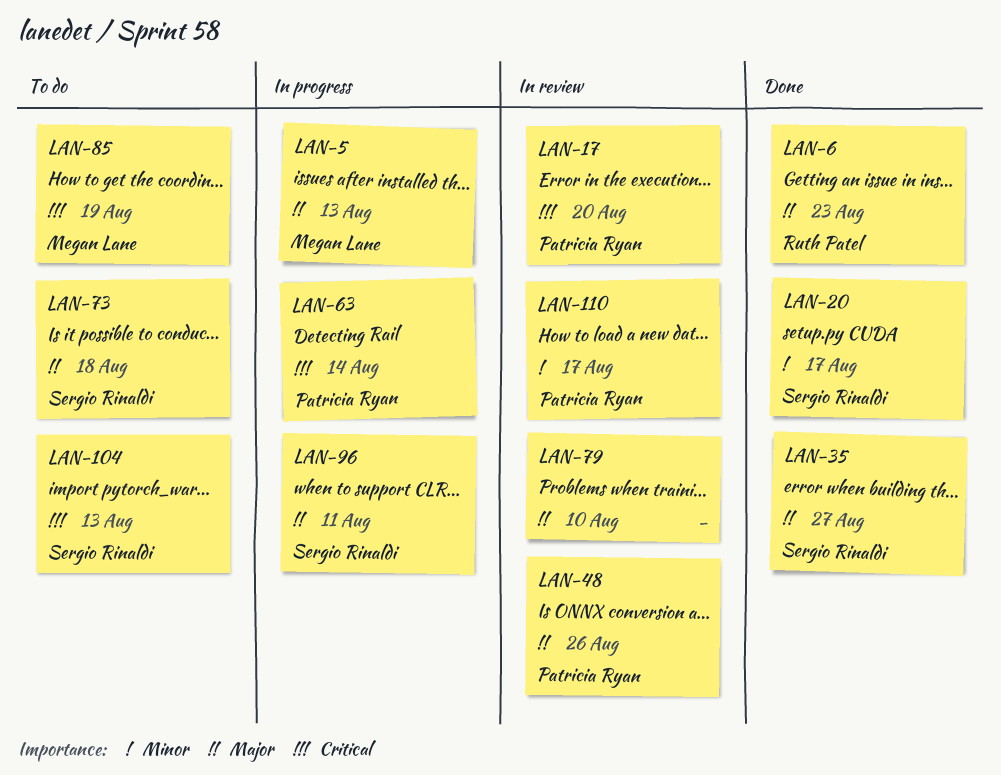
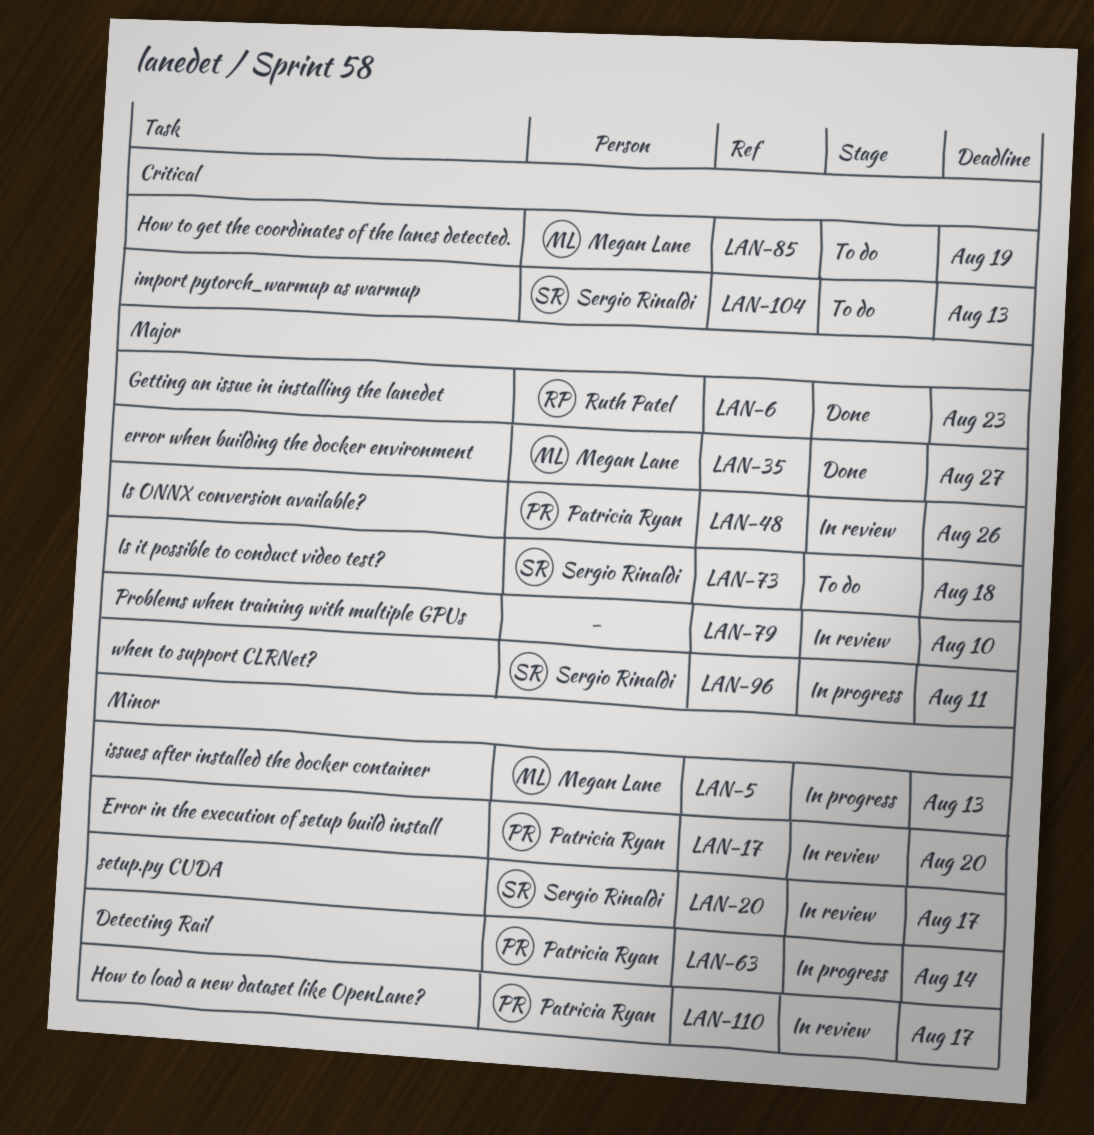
LAN-5, priority: Major -> Minor
LAN-17, priority: Critical -> Minor
LAN-20, status: Done -> In review
LAN-35, owner: Sergio Rinaldi -> Megan Lane
LAN-63, priority: Critical -> Minor

